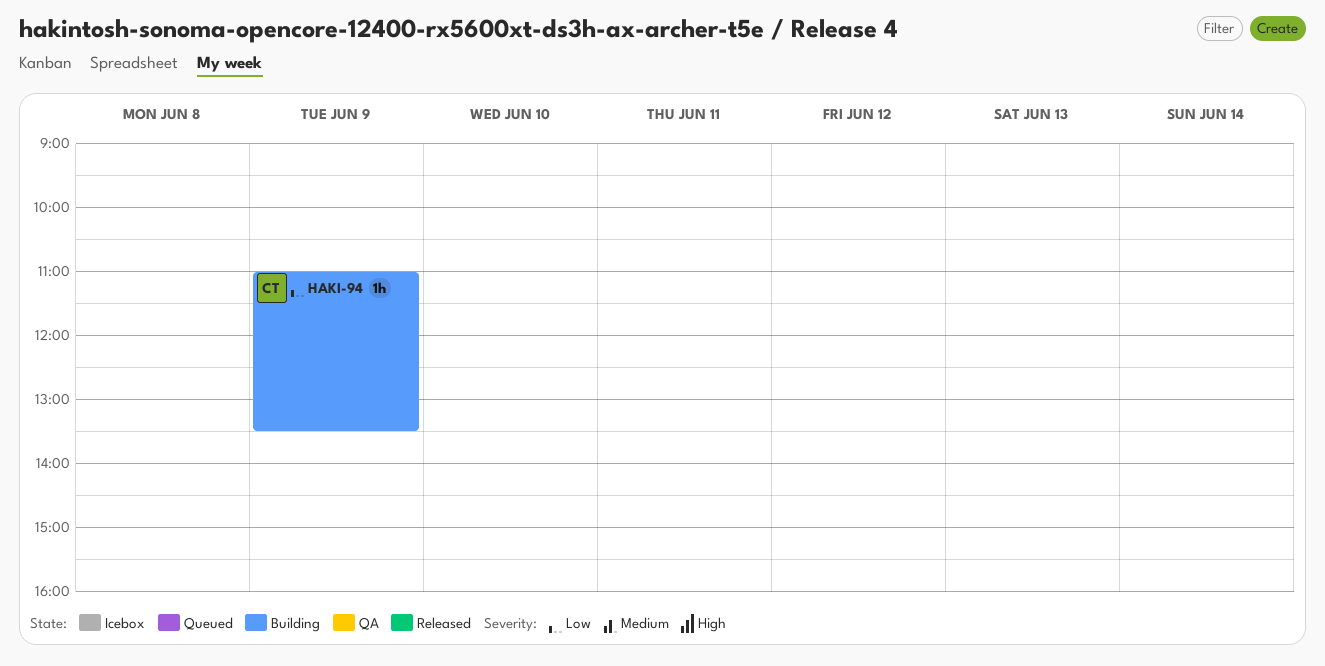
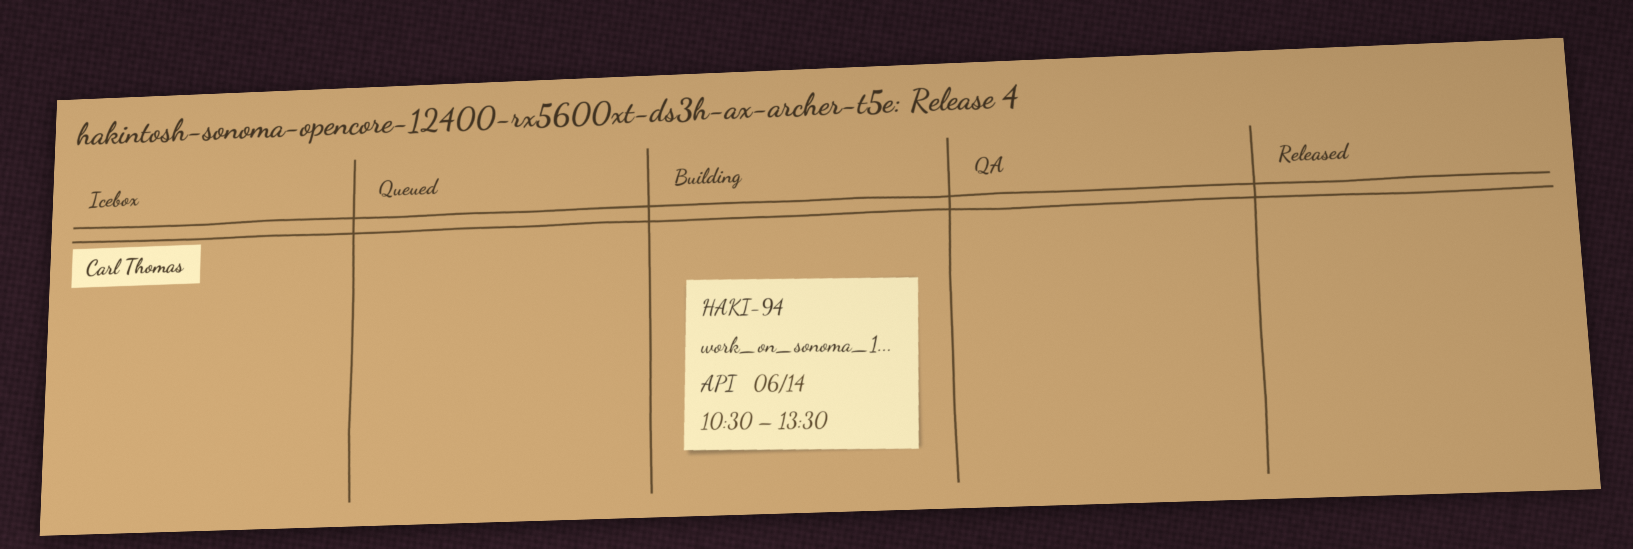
HAKI-94, day: Jun 9 -> Jun 14
HAKI-94, begins: 11:00 -> 10:30

